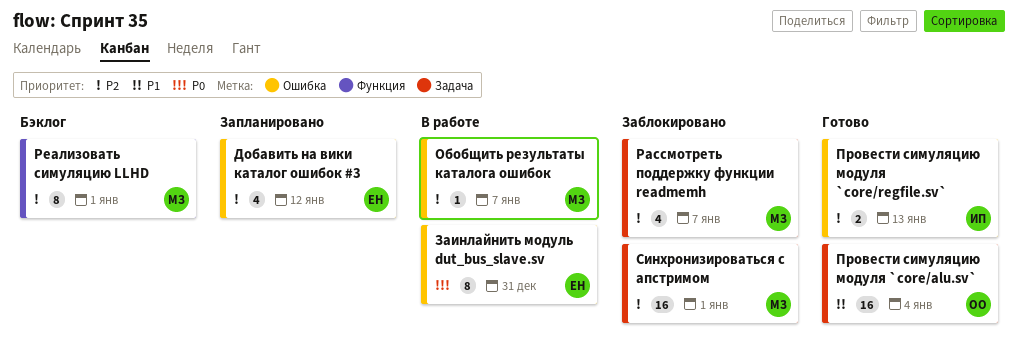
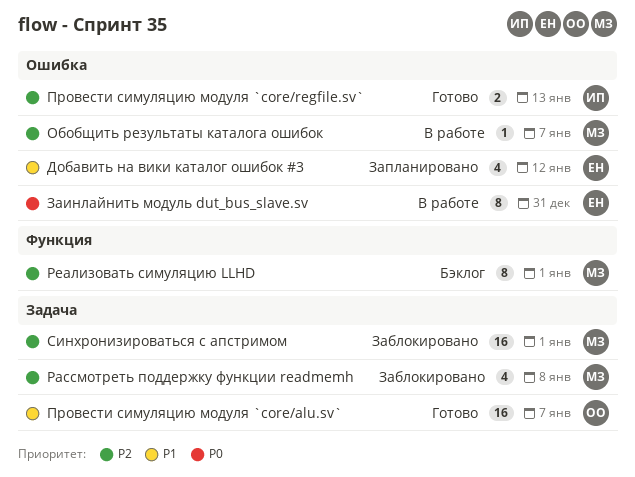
Добавить на вики каталог ошибок #3, priority: P2 -> P1
Провести симуляцию модуля `core/alu.sv`, due: Jan 4 -> Jan 7
Рассмотреть поддержку функции readmemh, due: Jan 7 -> Jan 8

